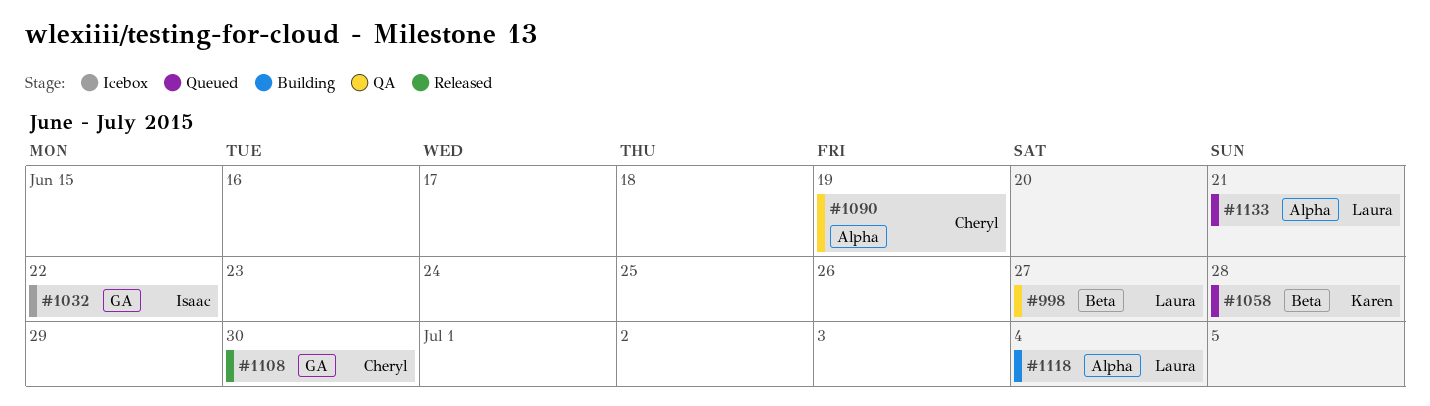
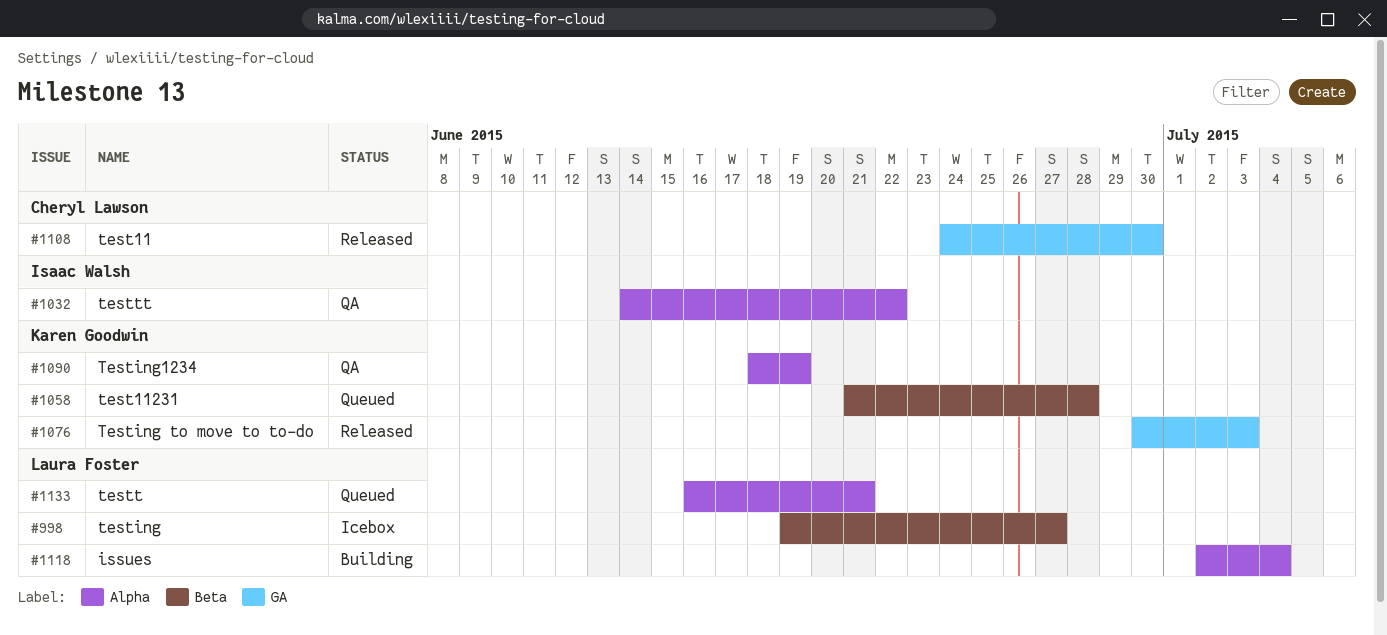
#998, status: QA -> Icebox
#1032, status: Icebox -> QA
#1032, label: GA -> Alpha
#1076: none -> present
#1090, owner: Cheryl Lawson -> Karen Goodwin

